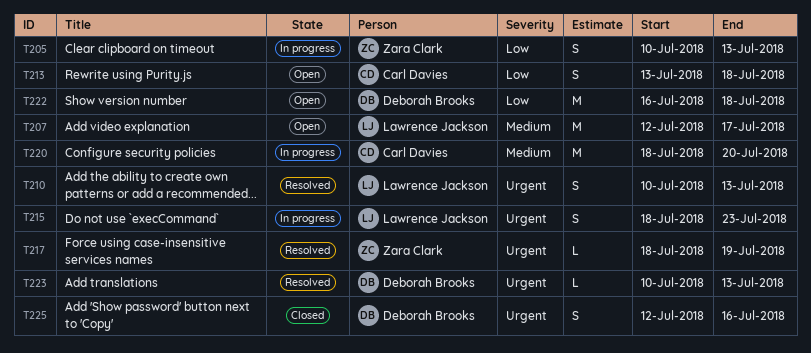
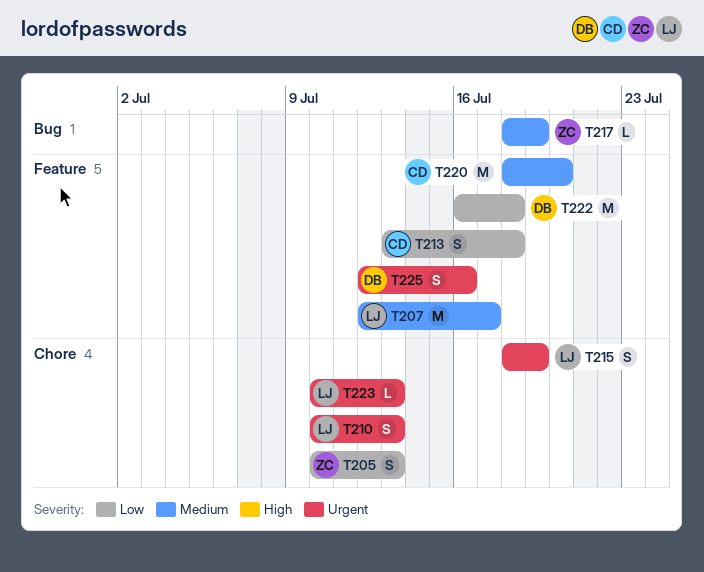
T215, due: Jul 23 -> Jul 19
T217, priority: Urgent -> Medium
T223, owner: Deborah Brooks -> Lawrence Jackson

